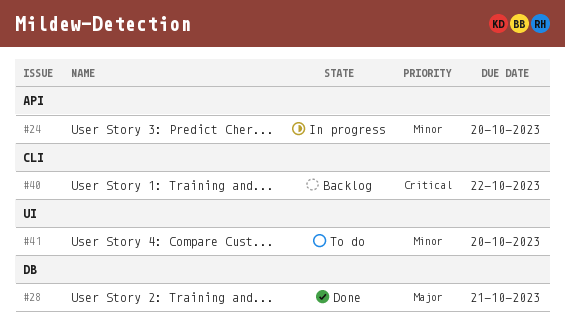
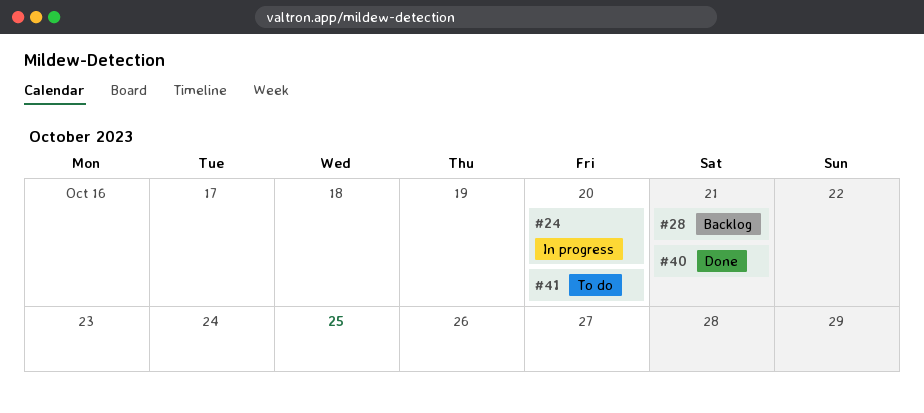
#28, status: Done -> Backlog
#40, status: Backlog -> Done
#40, due: Oct 22 -> Oct 21

